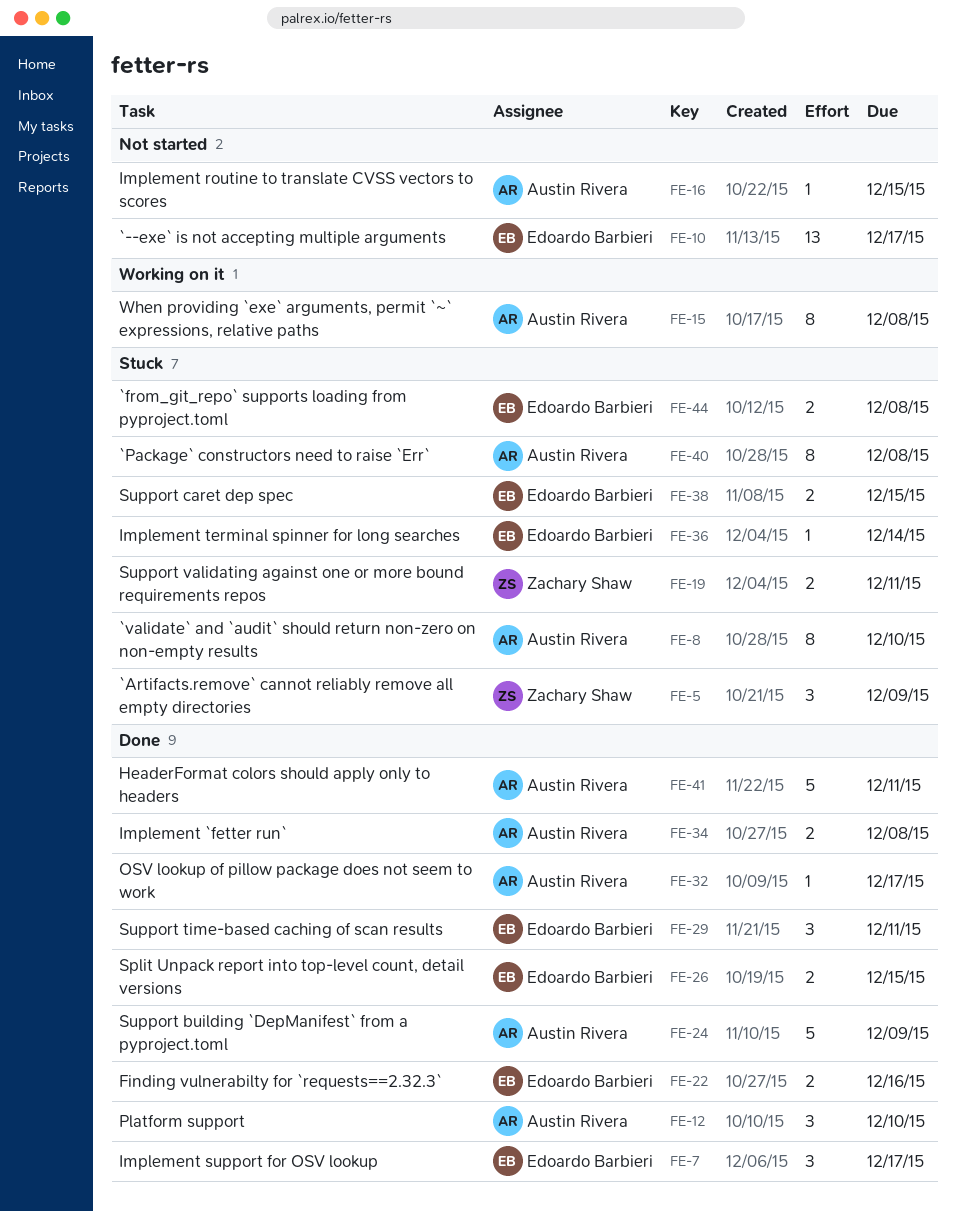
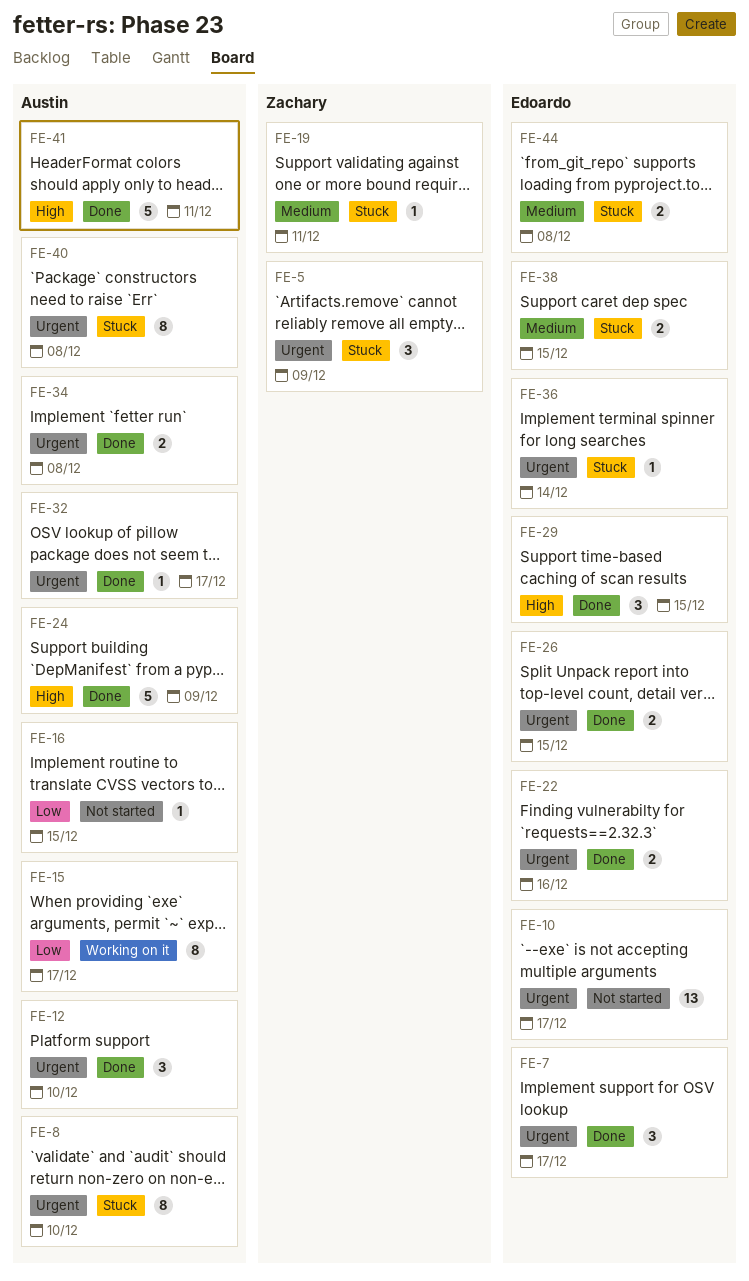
FE-15, due: Dec 8 -> Dec 17
FE-19, estimate: 2 -> 1
FE-29, due: Dec 11 -> Dec 15

